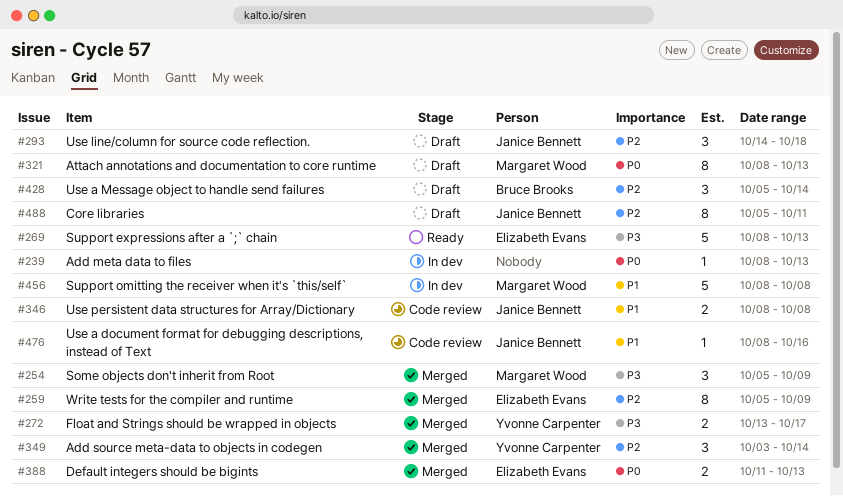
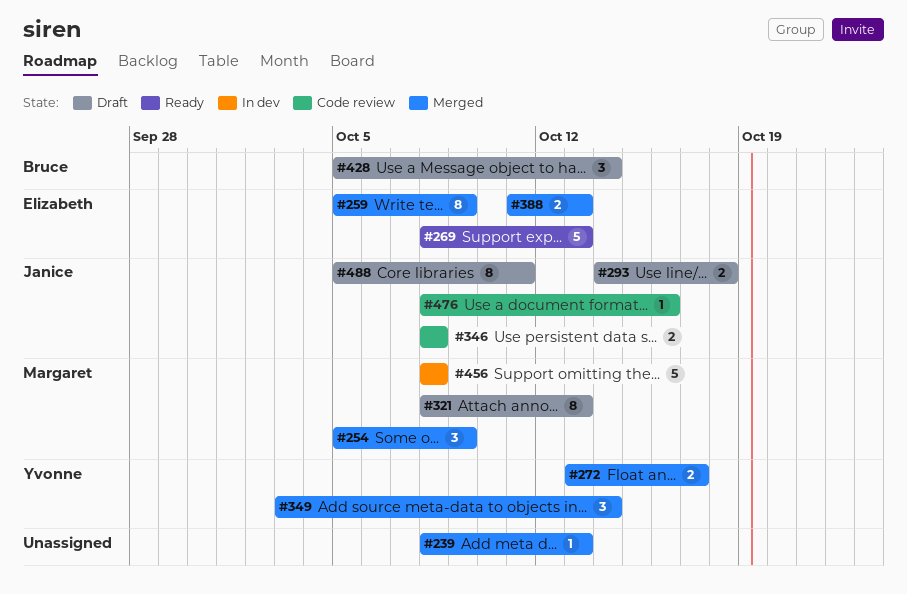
#239, status: In dev -> Merged
#293, estimate: 3 -> 2

